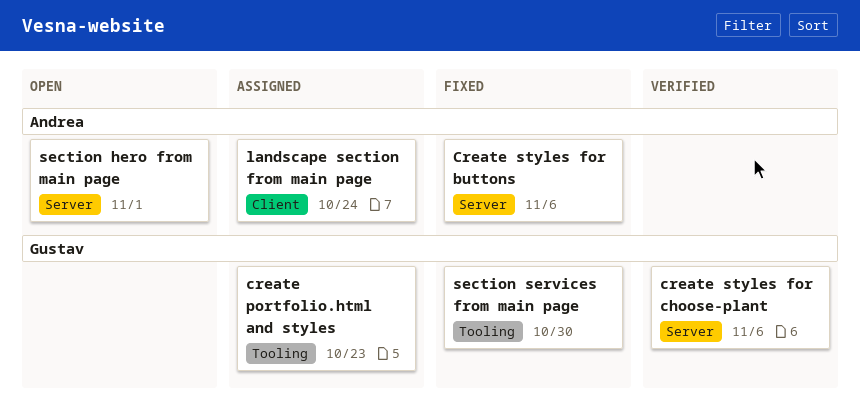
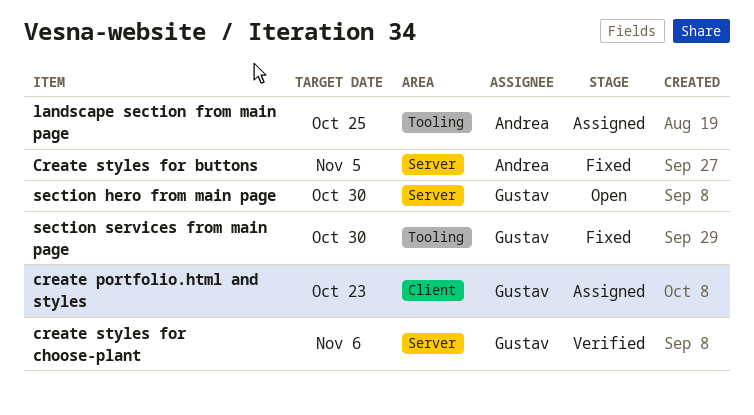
create portfolio.html and styles, label: Tooling -> Client
Create styles for buttons, due: Nov 6 -> Nov 5
landscape section from main page, label: Client -> Tooling
landscape section from main page, due: Oct 24 -> Oct 25
section hero from main page, owner: Andrea -> Gustav
section hero from main page, due: Nov 1 -> Oct 30

